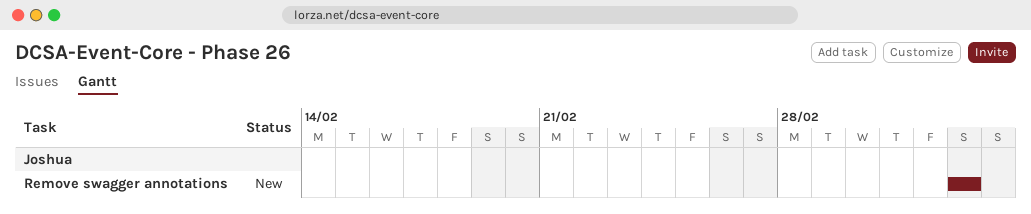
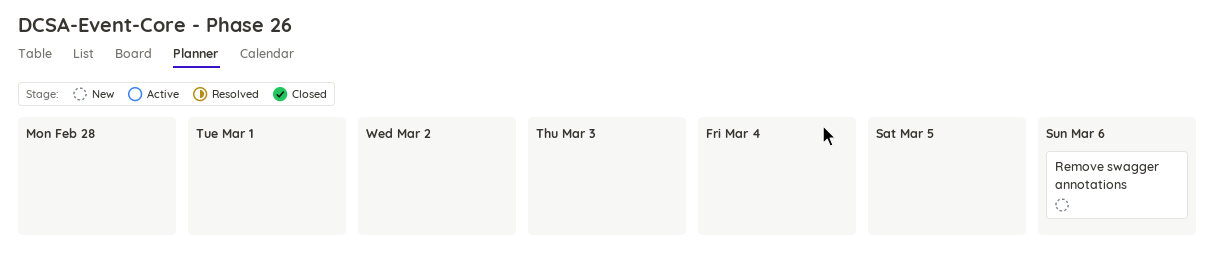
Remove swagger annotations, due: Mar 5 -> Mar 6

